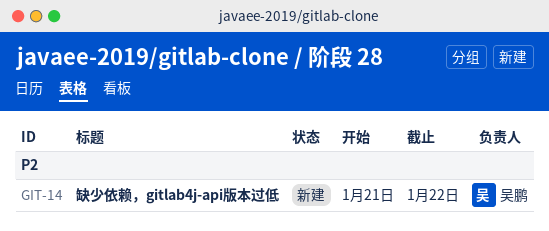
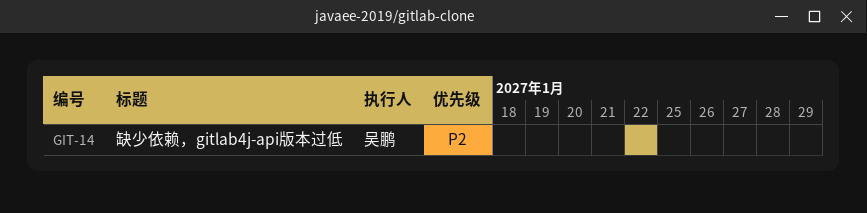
GIT-14, start: Jan 21 -> Jan 22

